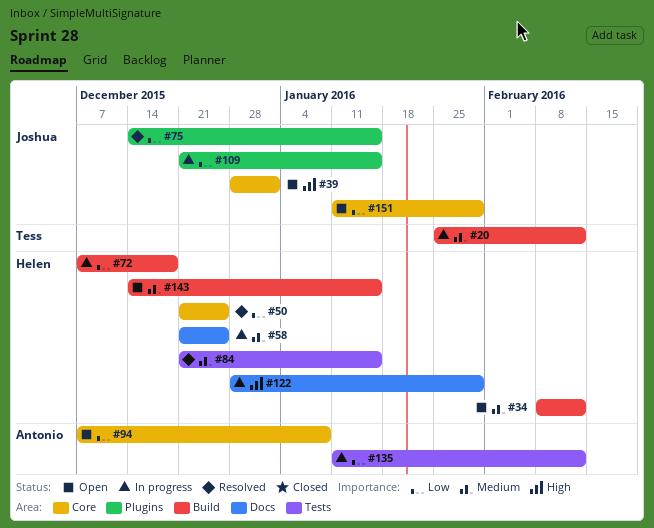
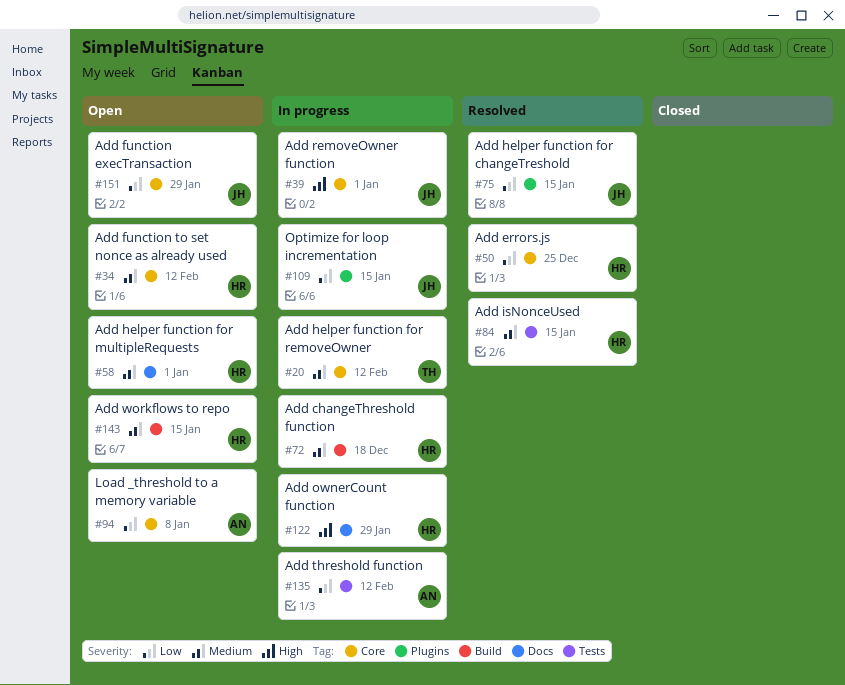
#20, label: Build -> Core
#34, label: Build -> Core
#39, status: Open -> In progress
#58, status: In progress -> Open
#58, due: Dec 25 -> Jan 1
#72, priority: Low -> Medium

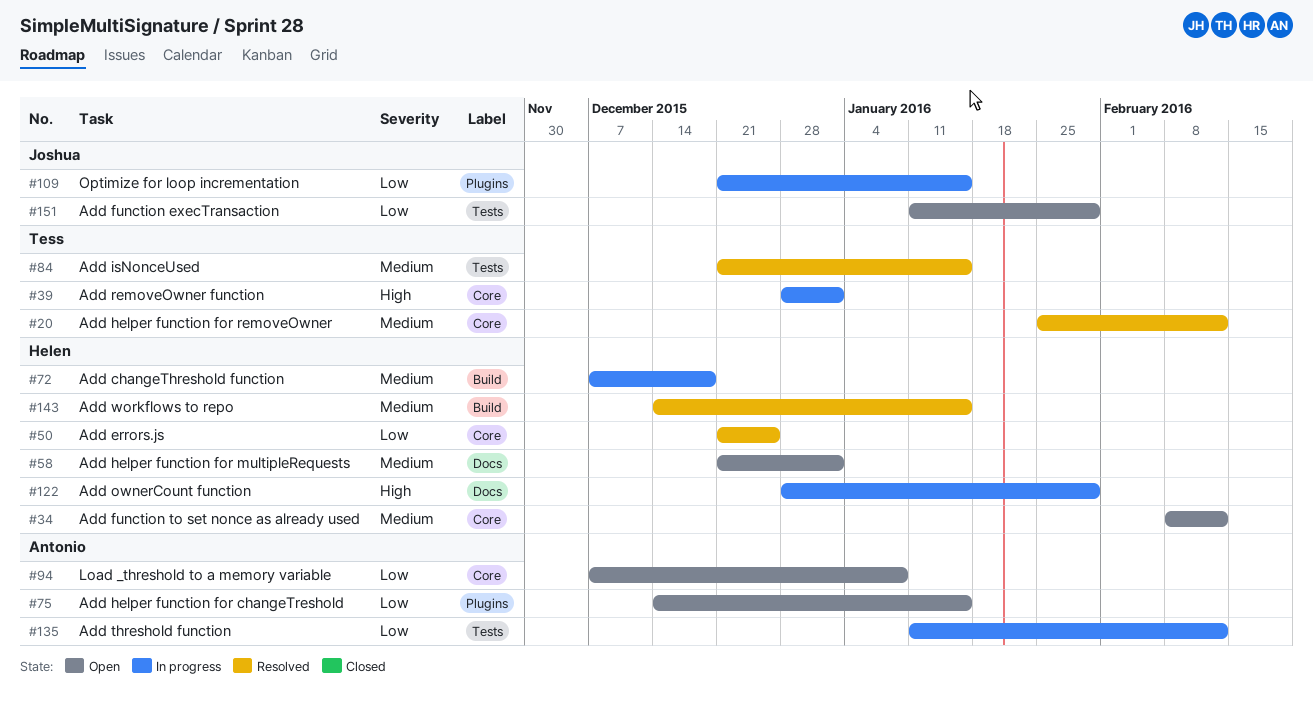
#20, status: In progress -> Resolved
#39, owner: Joshua -> Tess
#75, status: Resolved -> Open
#75, owner: Joshua -> Antonio
#84, owner: Helen -> Tess
#143, status: Open -> Resolved
#151, label: Core -> Tests

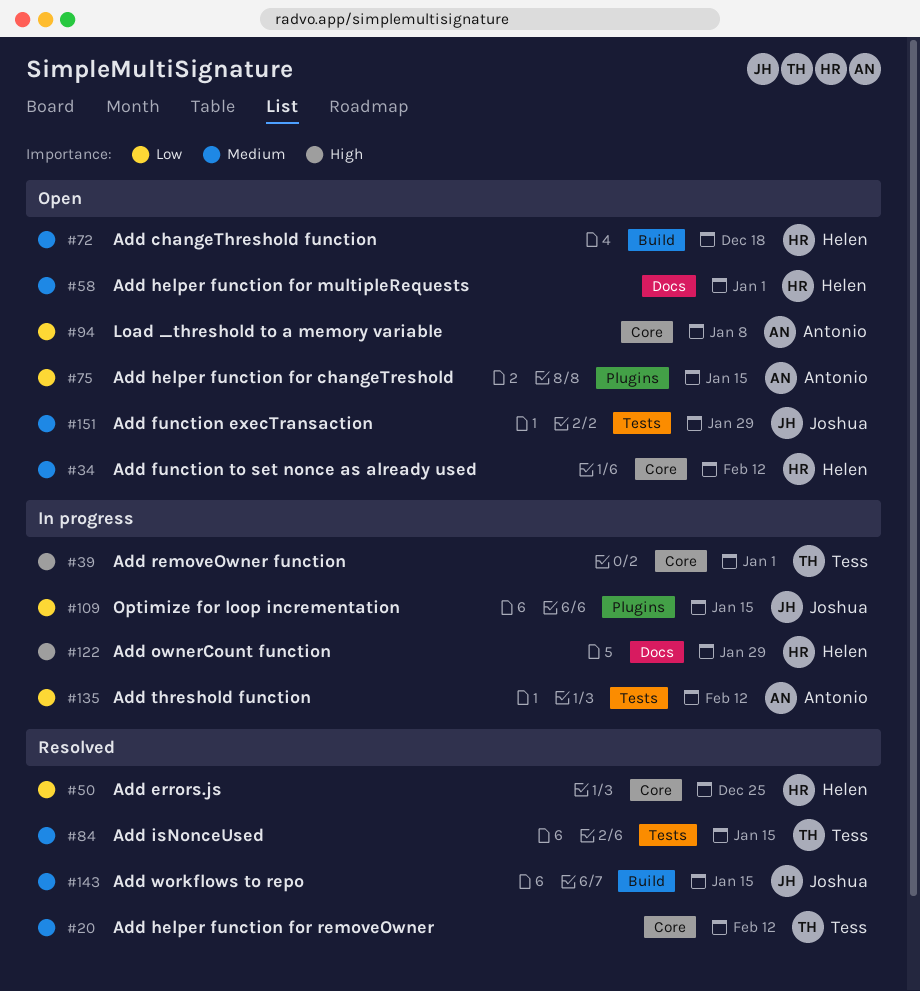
#72, status: In progress -> Open
#143, owner: Helen -> Joshua
#151, priority: Low -> Medium

